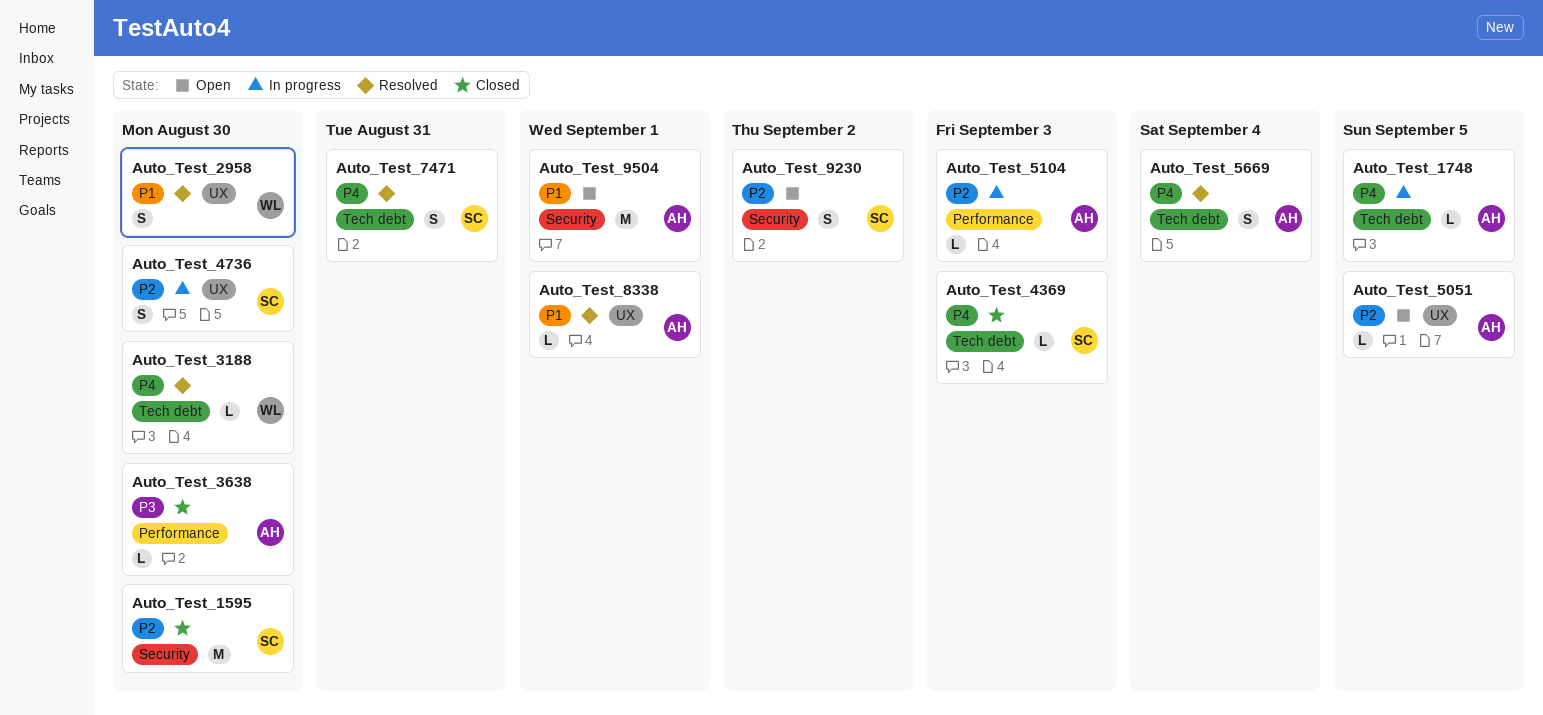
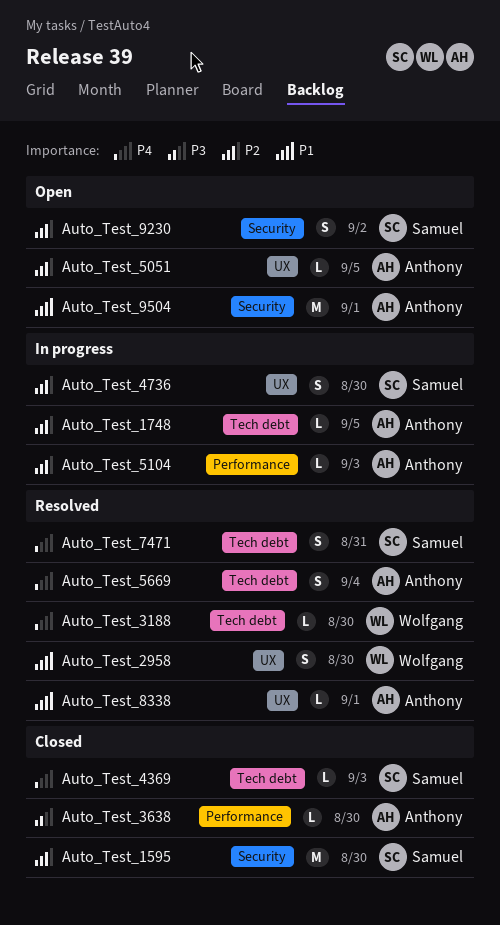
Auto_Test_1748, priority: P4 -> P2

